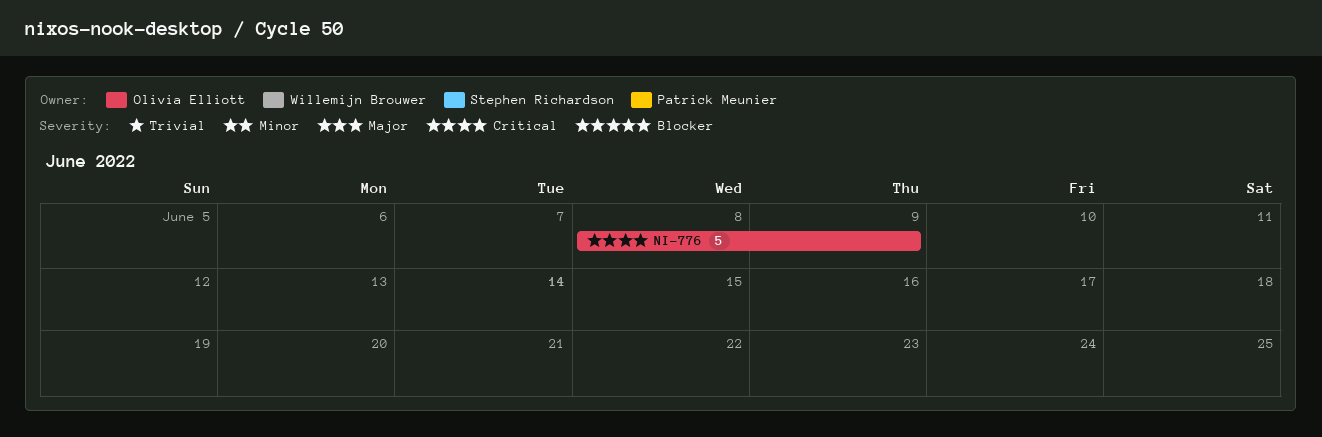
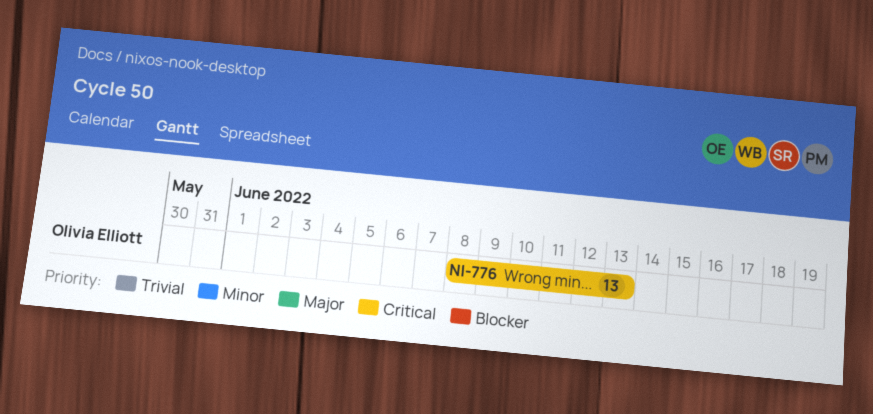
NI-776, estimate: 5 -> 13
NI-776, due: Jun 9 -> Jun 13

